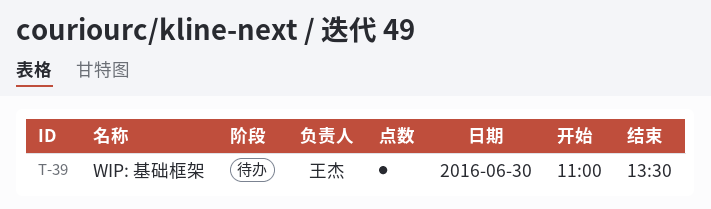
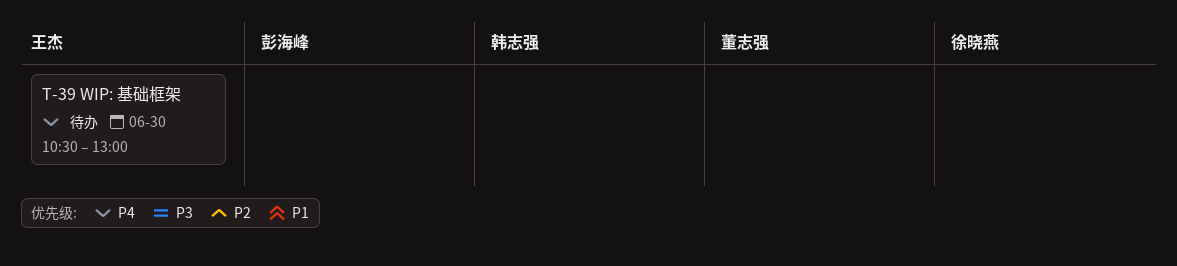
T-39, begins: 11:00 -> 10:30
T-39, ends: 13:30 -> 13:00

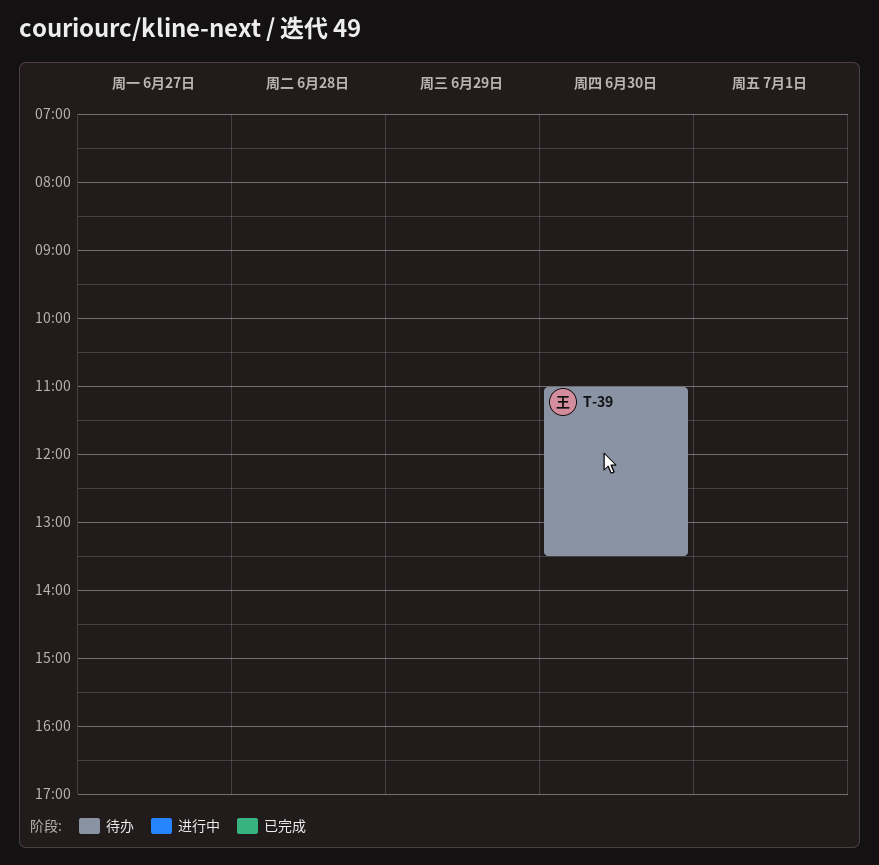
T-39, begins: 10:30 -> 11:00
T-39, ends: 13:00 -> 13:30

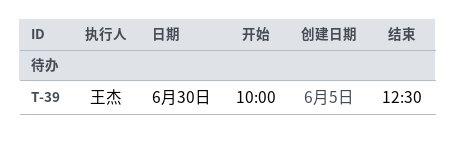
T-39, begins: 11:00 -> 10:00
T-39, ends: 13:30 -> 12:30

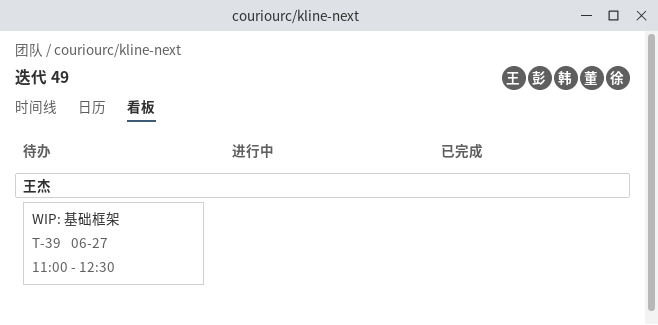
T-39, day: Jun 30 -> Jun 27
T-39, begins: 10:00 -> 11:00

